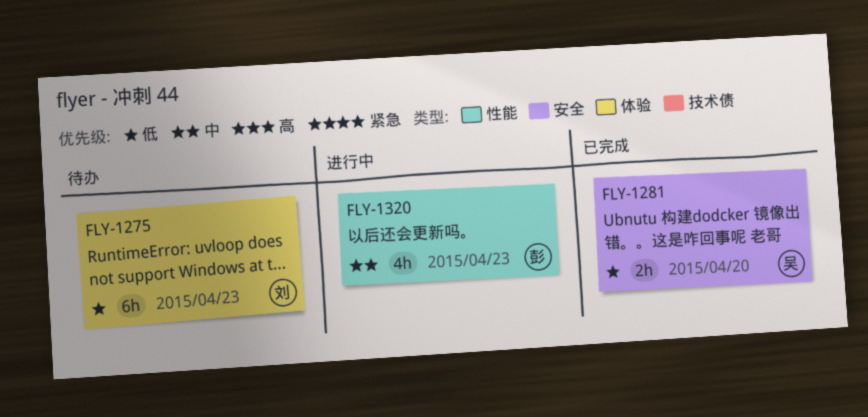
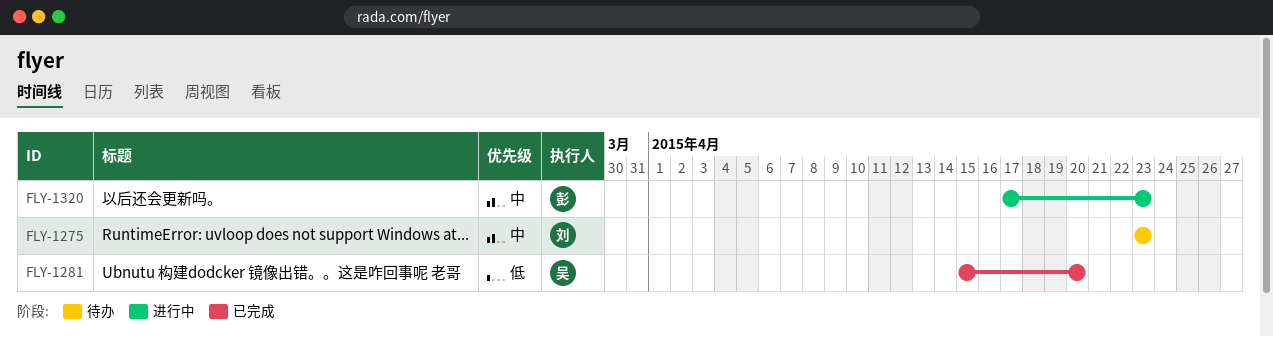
FLY-1275, priority: 低 -> 中

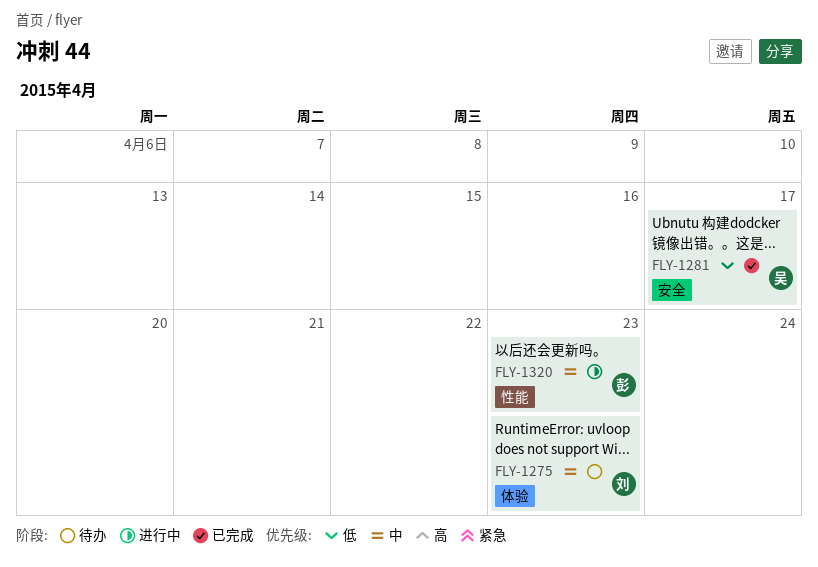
FLY-1281, due: Apr 20 -> Apr 17

